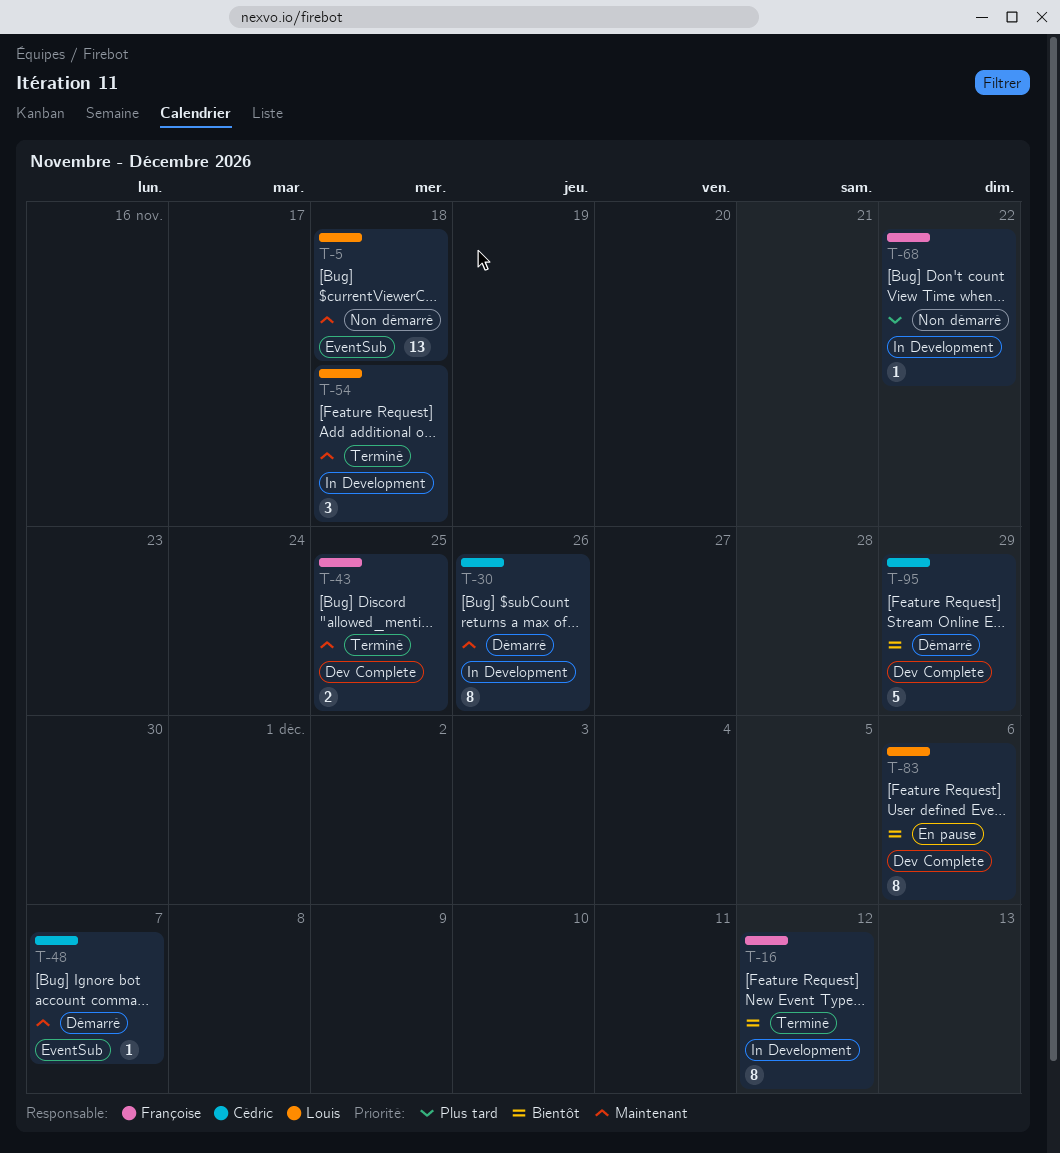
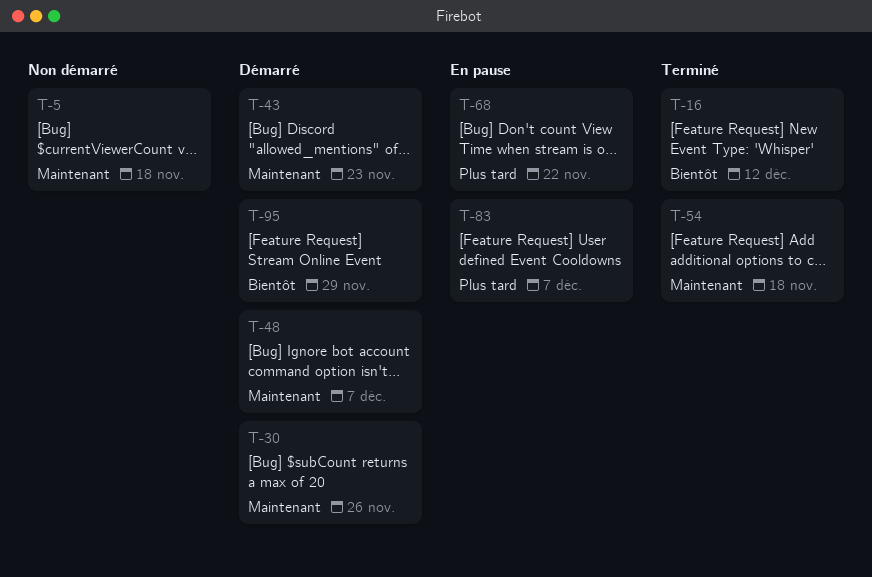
T-43, status: Terminé -> Démarré
T-43, due: Nov 25 -> Nov 23
T-68, status: Non démarré -> En pause
T-83, priority: Bientôt -> Plus tard
T-83, due: Dec 6 -> Dec 7

